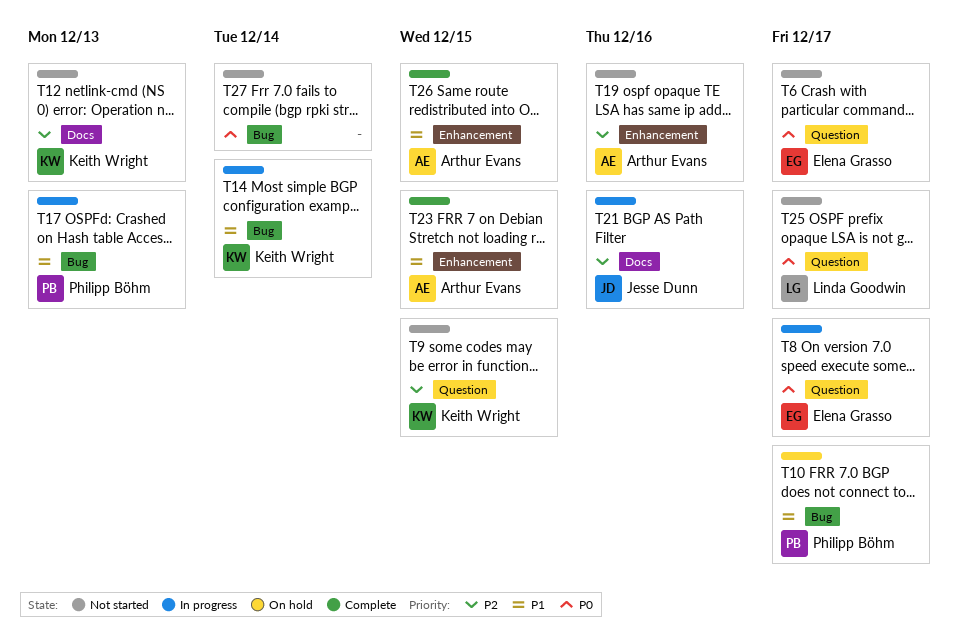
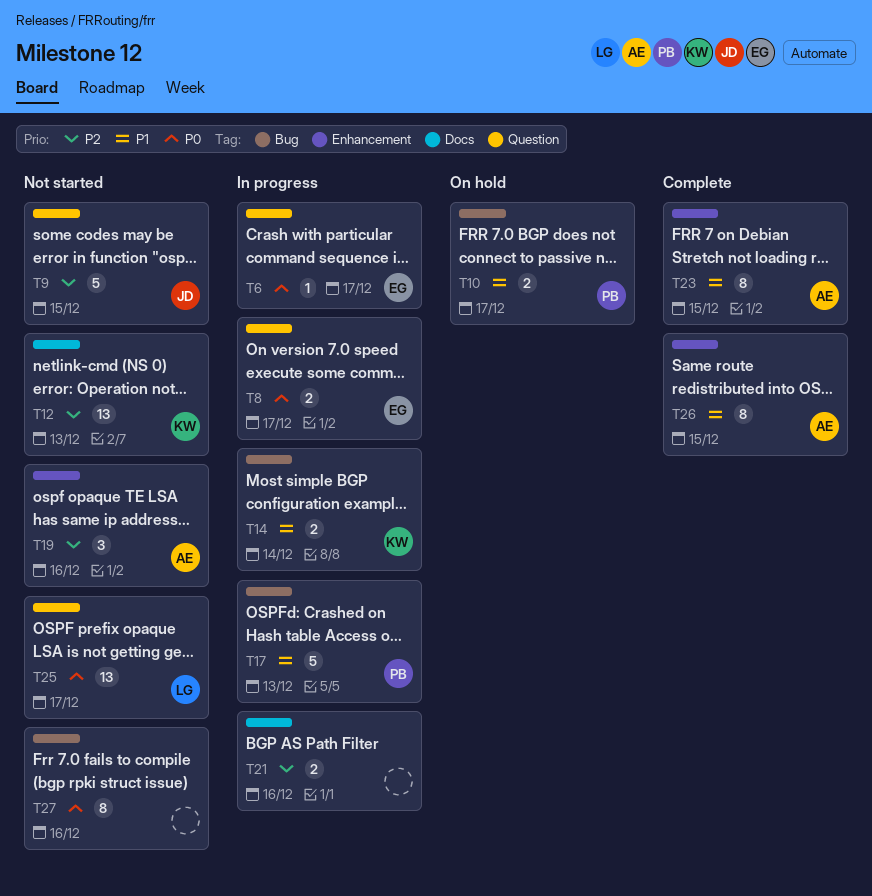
T6, status: Not started -> In progress
T9, owner: Keith Wright -> Jesse Dunn
T21, owner: Jesse Dunn -> none
T27, due: Dec 14 -> Dec 16

